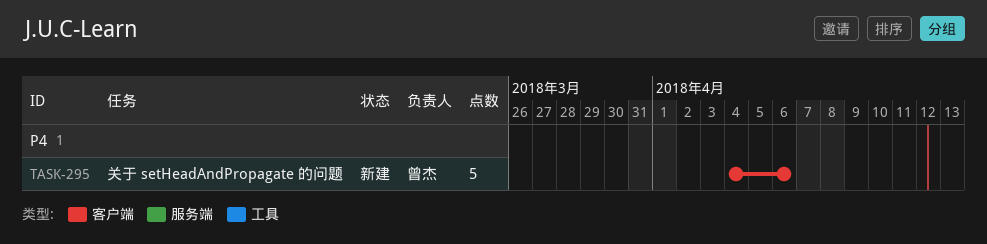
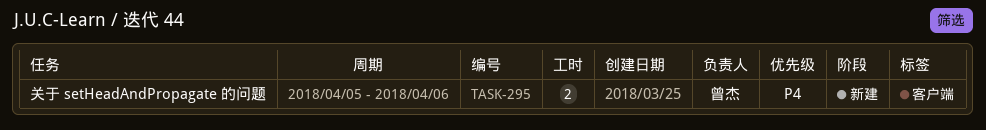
TASK-295, estimate: 5 -> 2
TASK-295, start: Apr 4 -> Apr 5

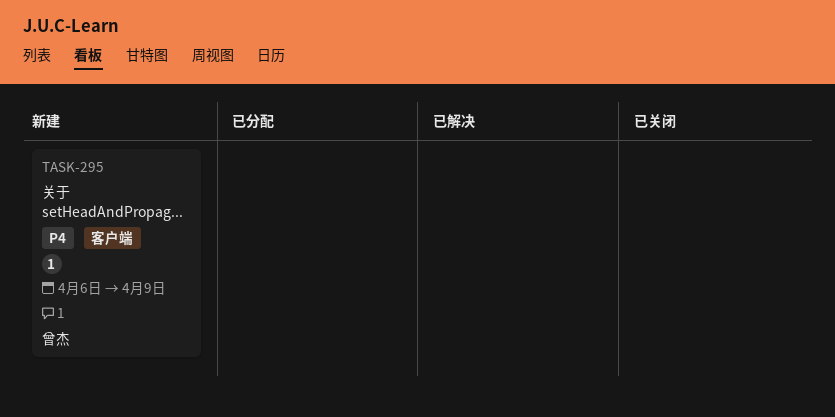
TASK-295, estimate: 2 -> 1
TASK-295, start: Apr 5 -> Apr 6
TASK-295, due: Apr 6 -> Apr 9

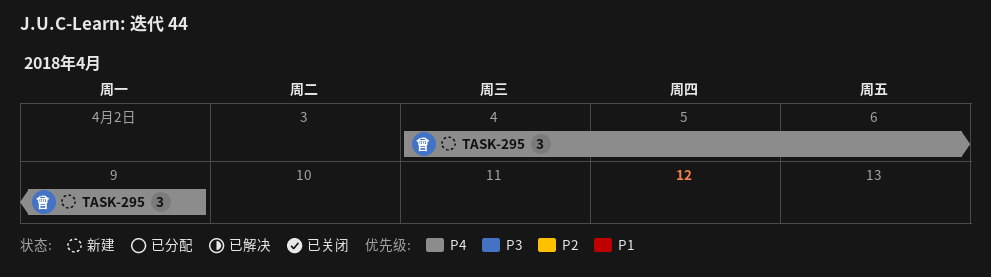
TASK-295, estimate: 1 -> 3
TASK-295, start: Apr 6 -> Apr 4

